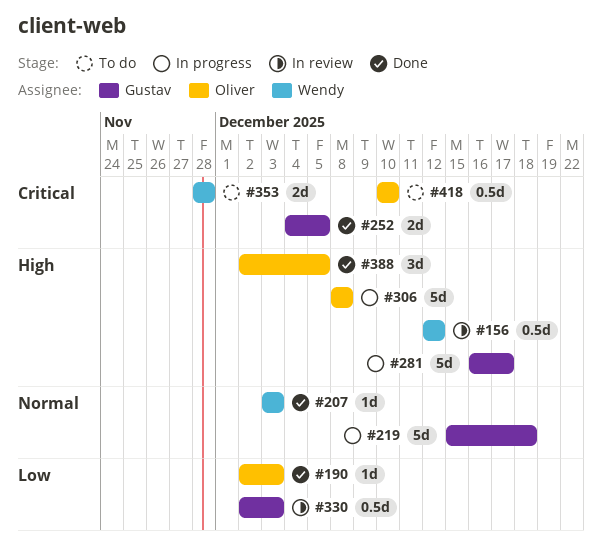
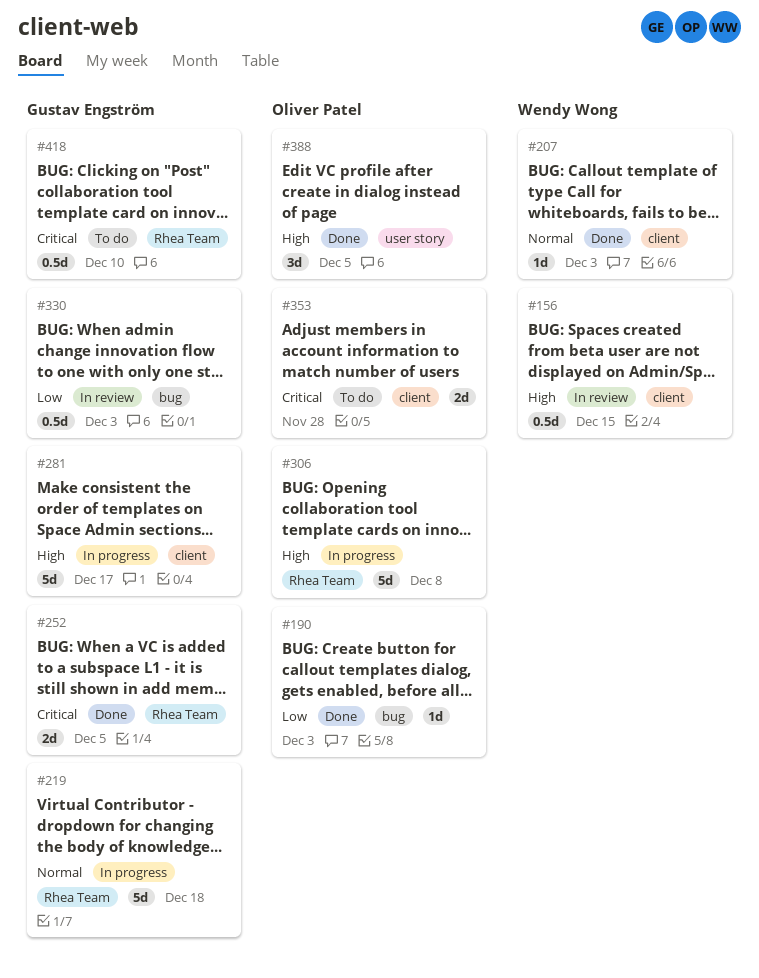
#156, due: Dec 12 -> Dec 15
#353, owner: Wendy Wong -> Oliver Patel
#418, owner: Oliver Patel -> Gustav Engström

